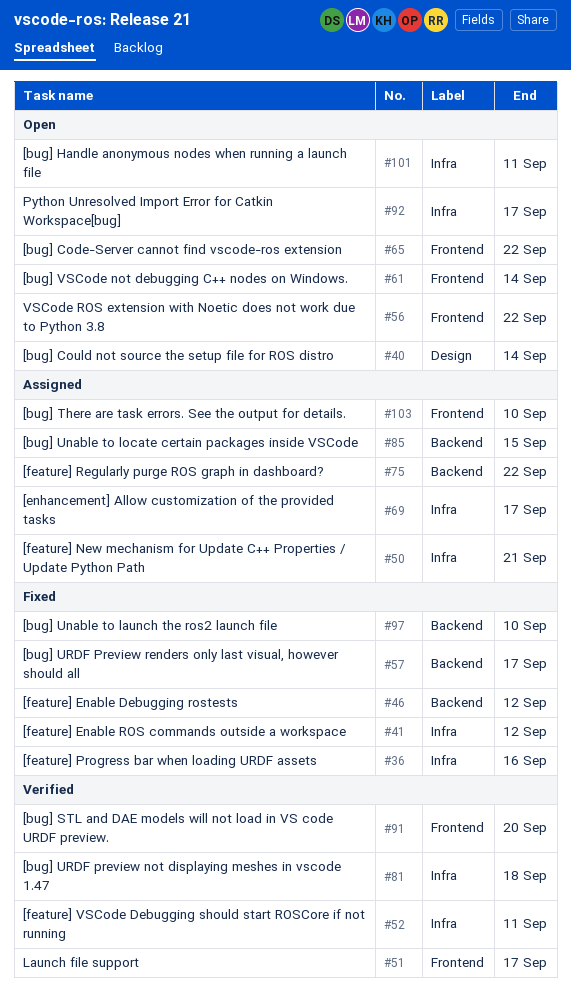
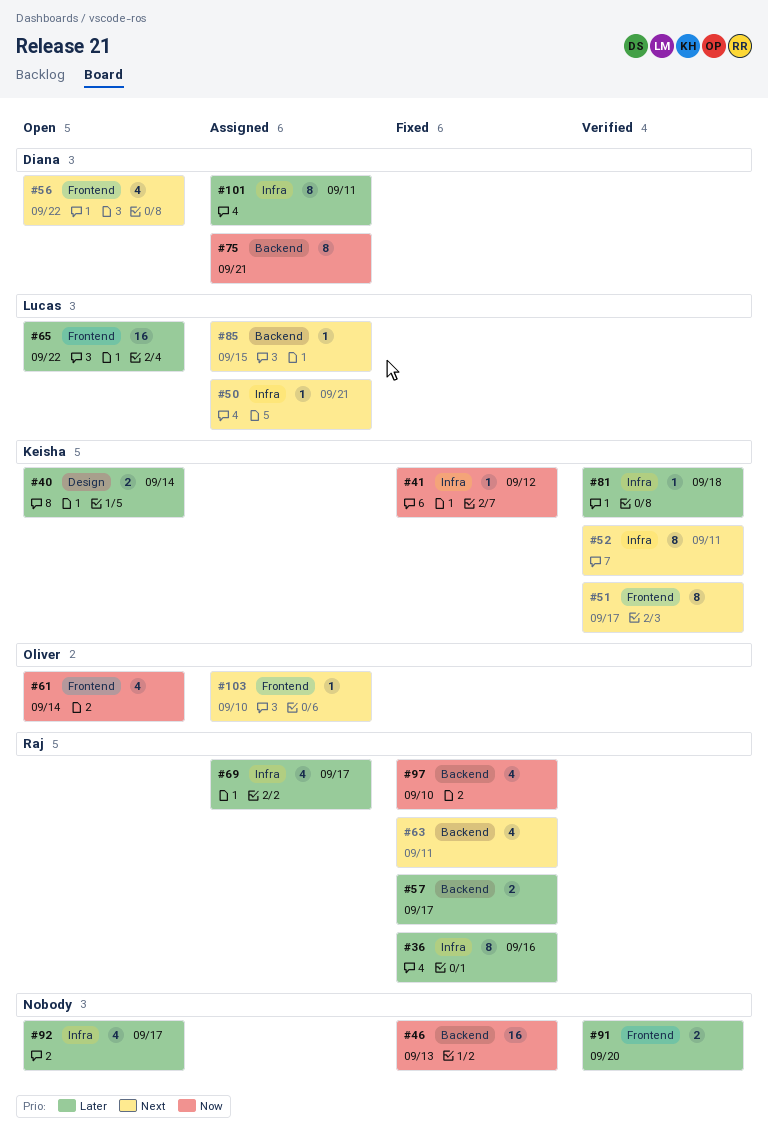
#46, due: Sep 12 -> Sep 13
#63: none -> present
#75, due: Sep 22 -> Sep 21
#101, status: Open -> Assigned

